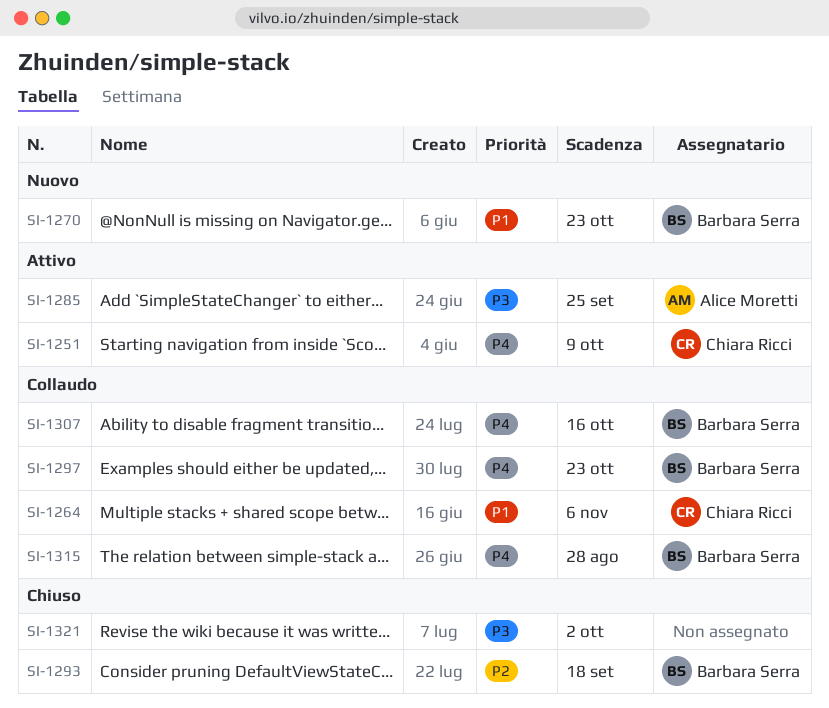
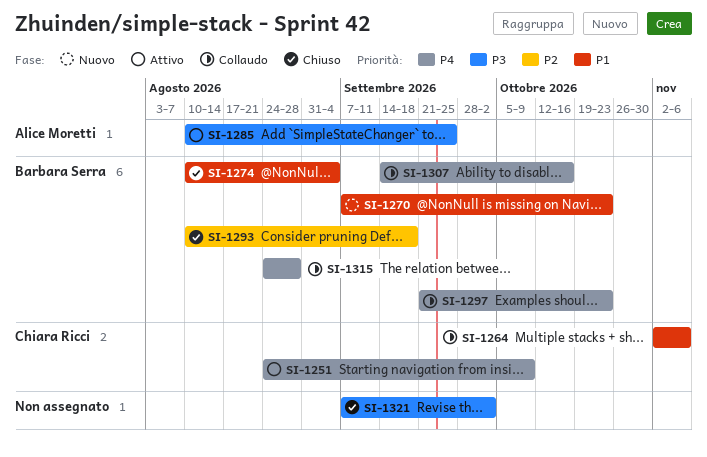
SI-1274: none -> present

